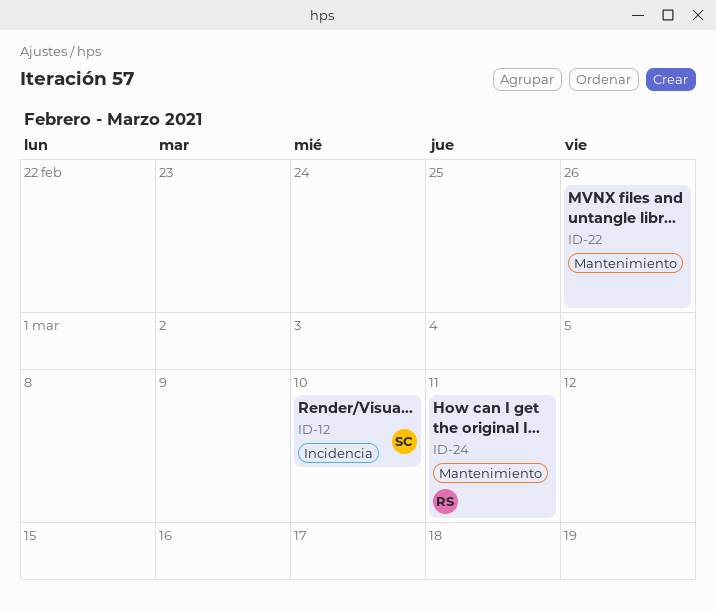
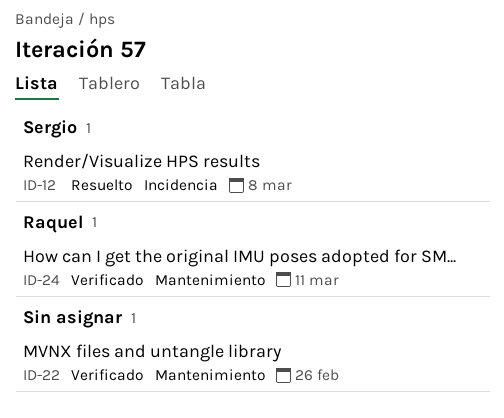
ID-12, due: Mar 10 -> Mar 8

